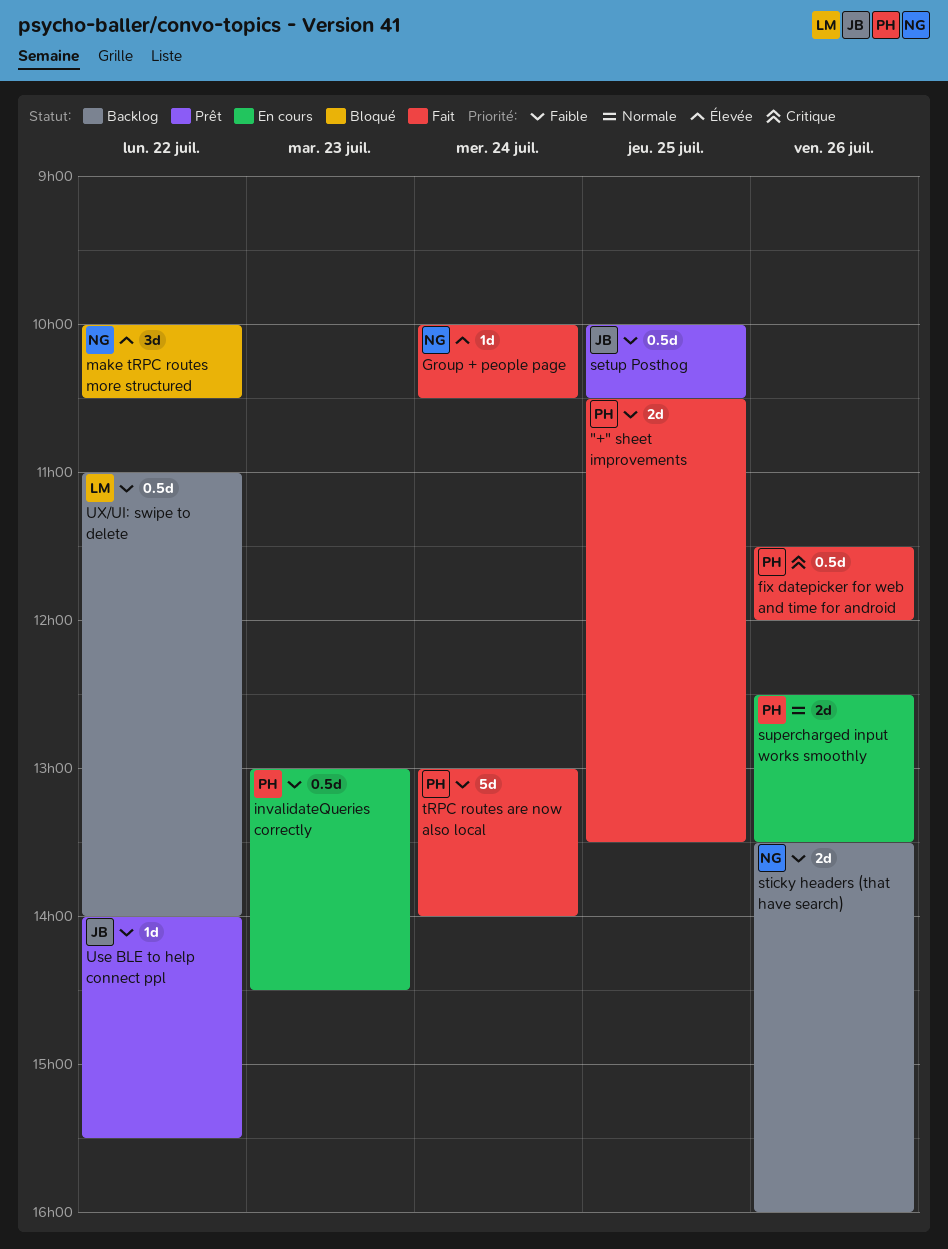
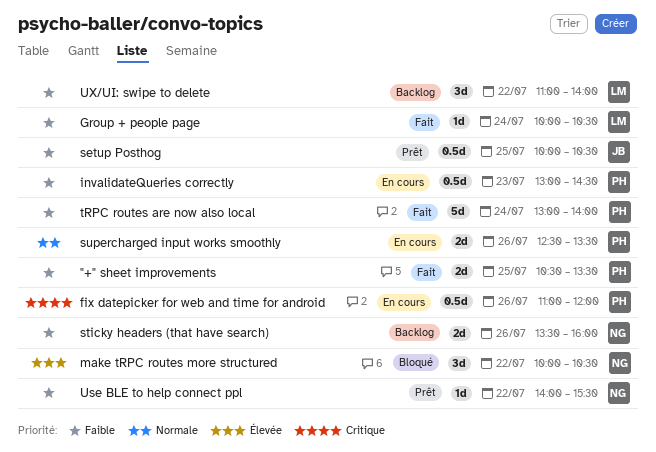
fix datepicker for web and time for android, status: Fait -> En cours
fix datepicker for web and time for android, begins: 11:30 -> 11:00
Group + people page, owner: NG -> LM
Group + people page, priority: Élevée -> Faible
Use BLE to help connect ppl, owner: JB -> NG
UX/UI: swipe to delete, estimate: 0.5d -> 3d

